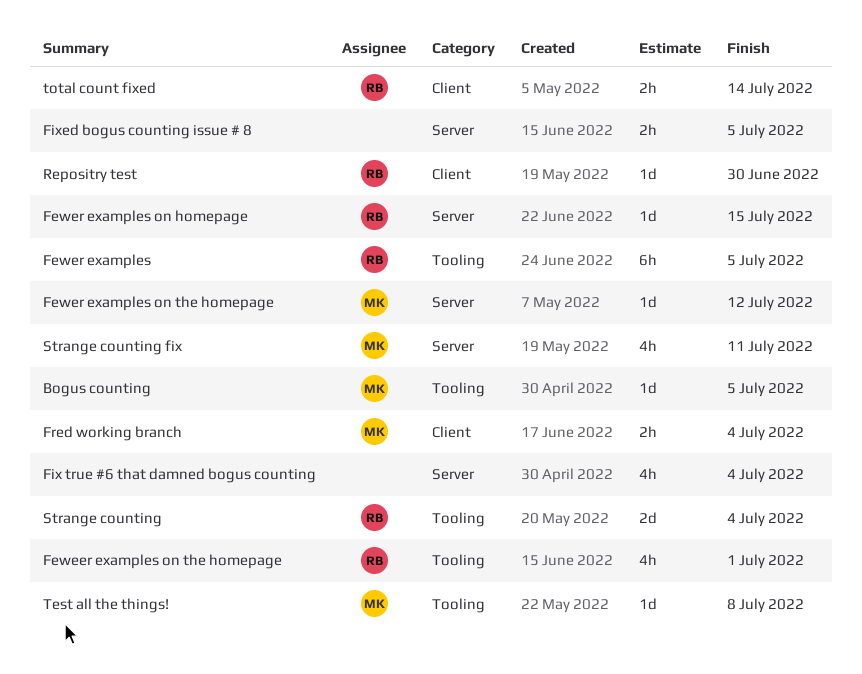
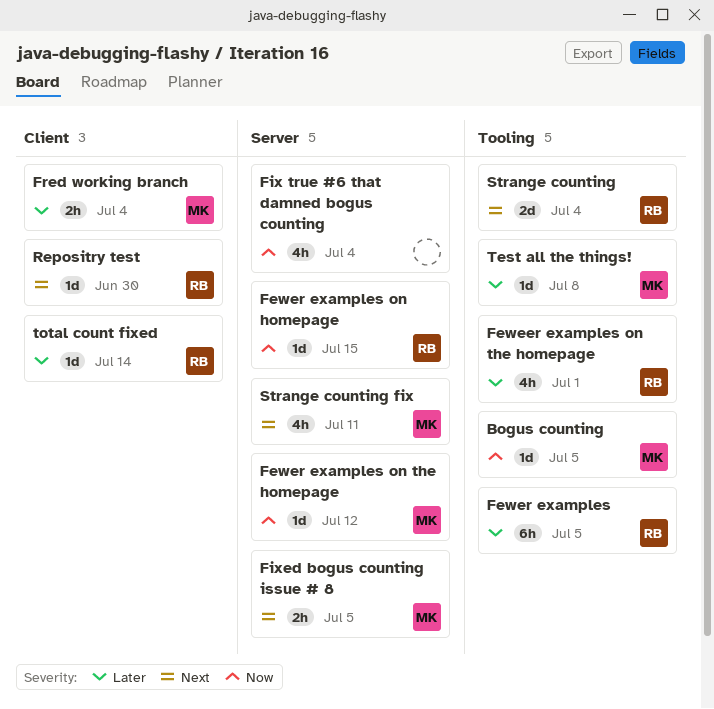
Fixed bogus counting issue # 8, owner: none -> MK
total count fixed, estimate: 2h -> 1d

